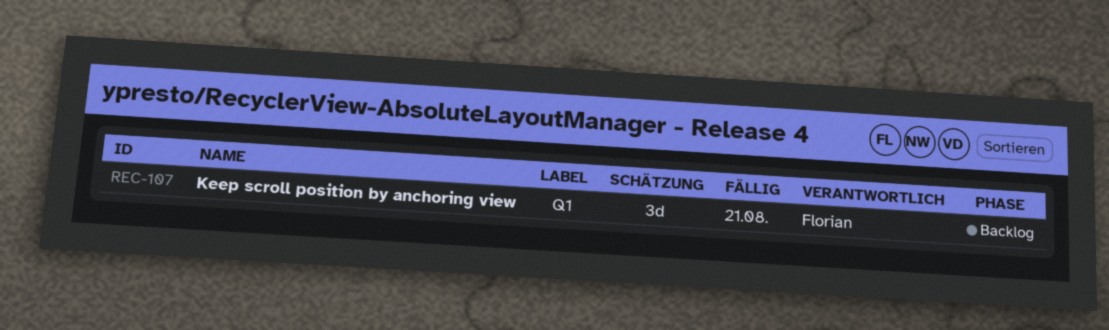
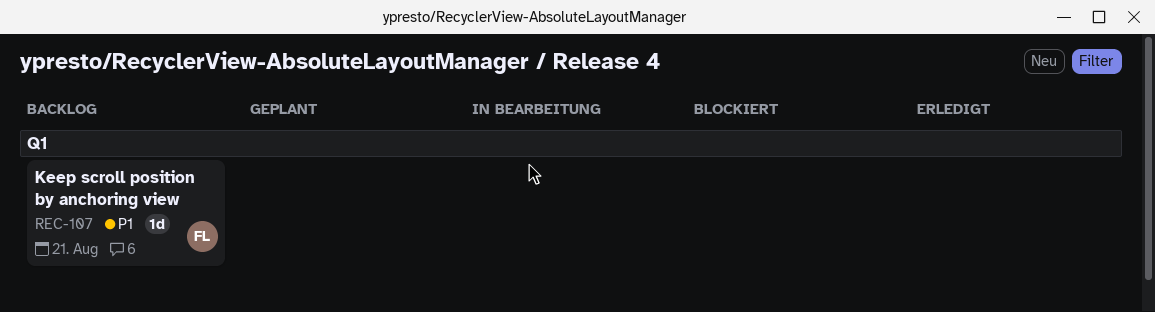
REC-107, estimate: 3d -> 1d

